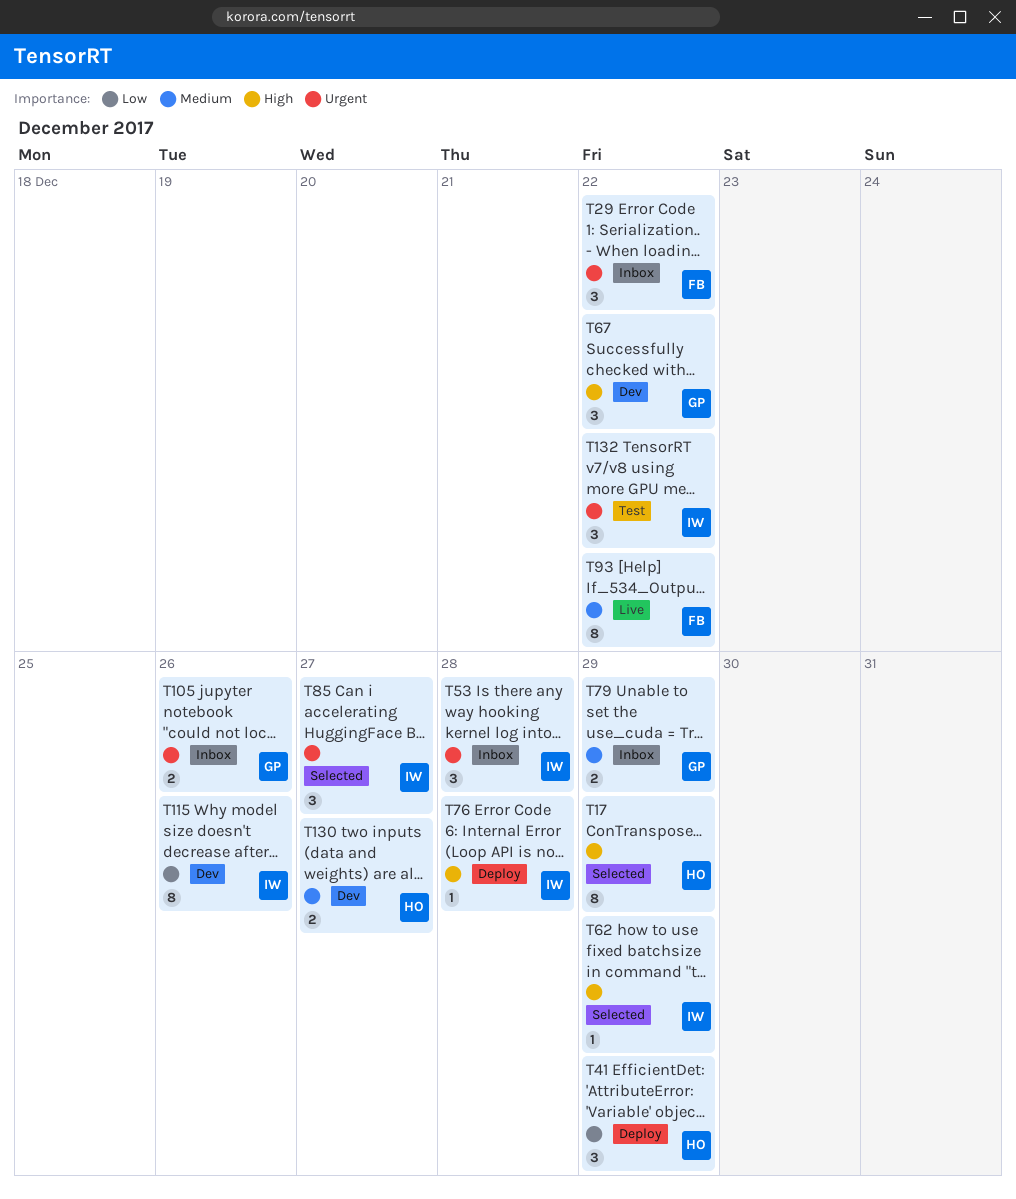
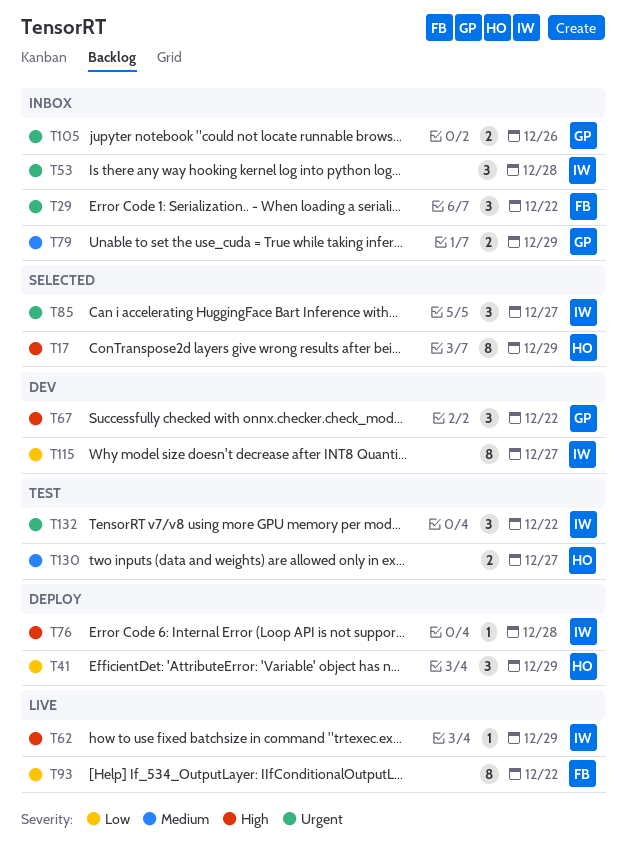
T62, status: Selected -> Live
T93, priority: Medium -> Low
T115, due: Dec 26 -> Dec 27
T130, status: Dev -> Test

